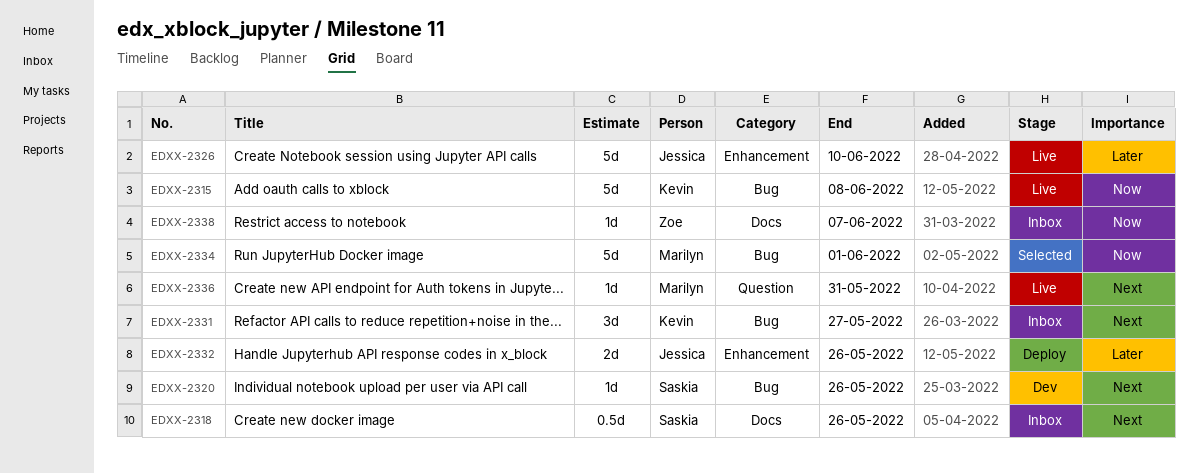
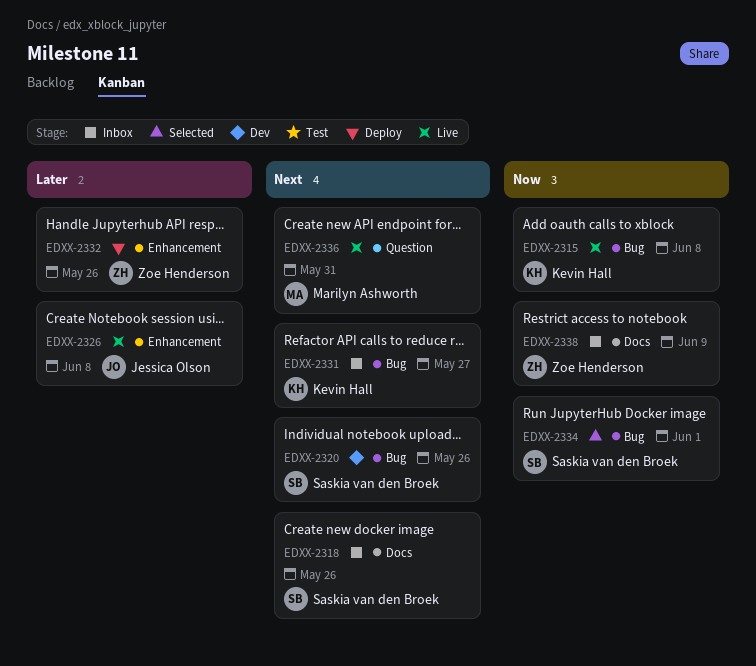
EDXX-2326, due: Jun 10 -> Jun 8
EDXX-2332, owner: Jessica Olson -> Zoe Henderson
EDXX-2334, owner: Marilyn Ashworth -> Saskia van den Broek
EDXX-2338, due: Jun 7 -> Jun 9

